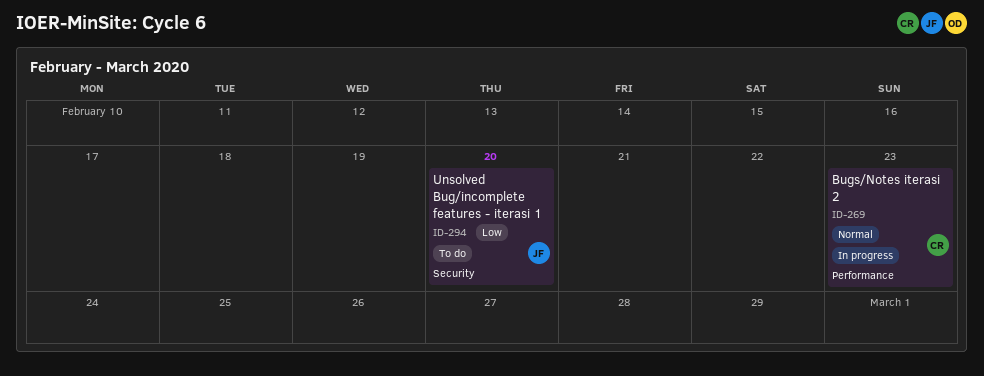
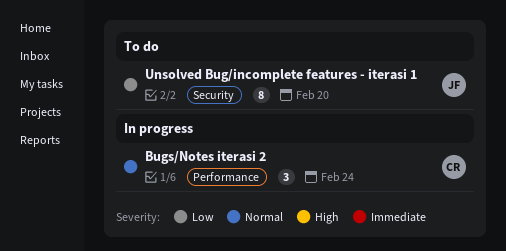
Bugs/Notes iterasi 2, due: Feb 23 -> Feb 24

